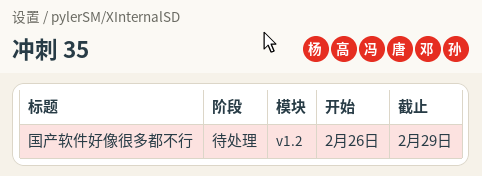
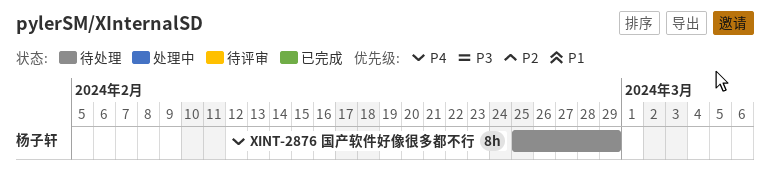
国产软件好像很多都不行, start: Feb 26 -> Feb 25

